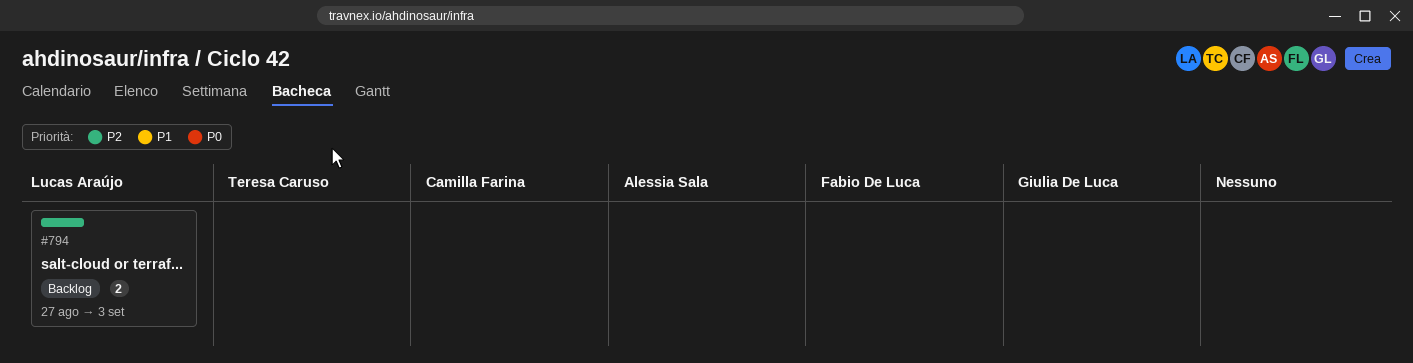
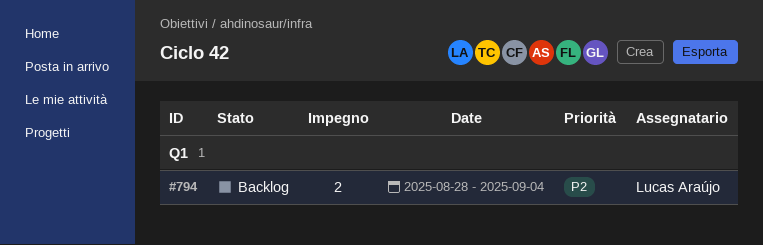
#794, start: Aug 27 -> Aug 28
#794, due: Sep 3 -> Sep 4

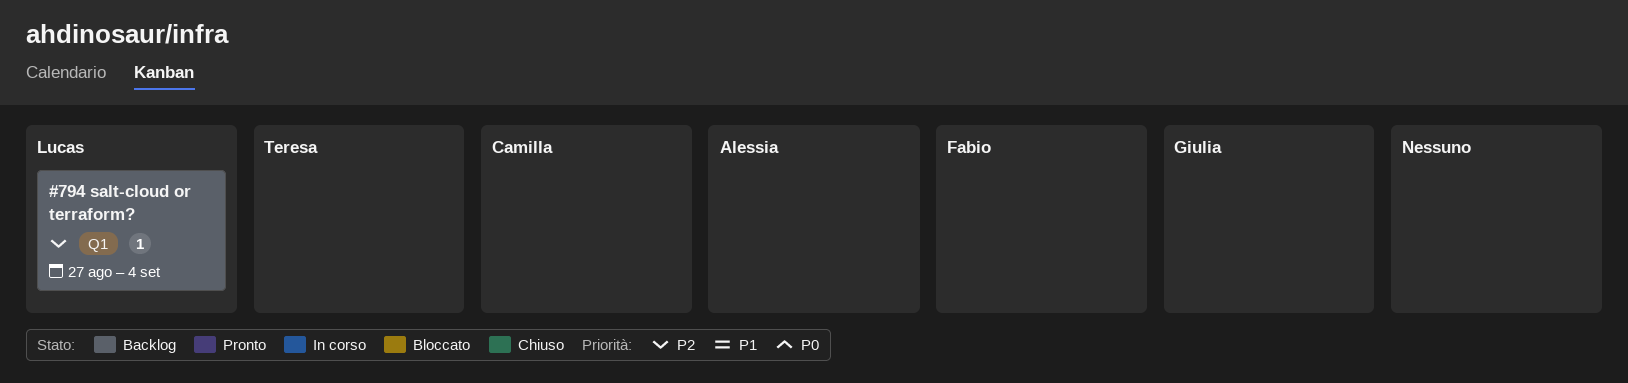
#794, estimate: 2 -> 1
#794, start: Aug 28 -> Aug 27

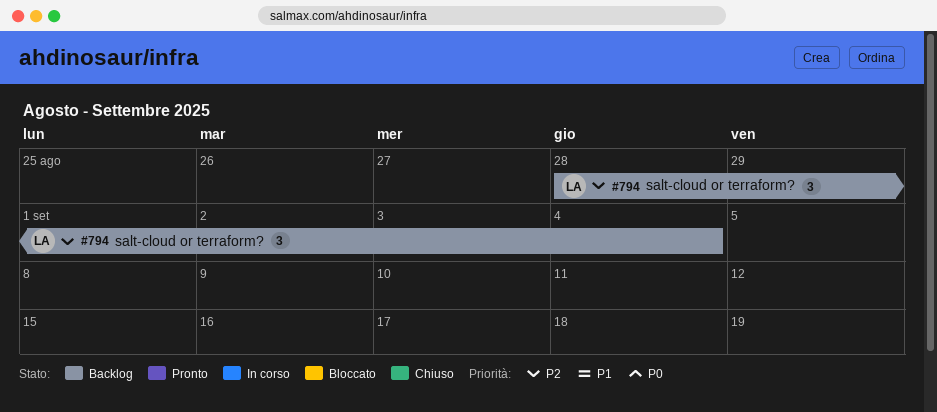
#794, estimate: 1 -> 3
#794, start: Aug 27 -> Aug 28

